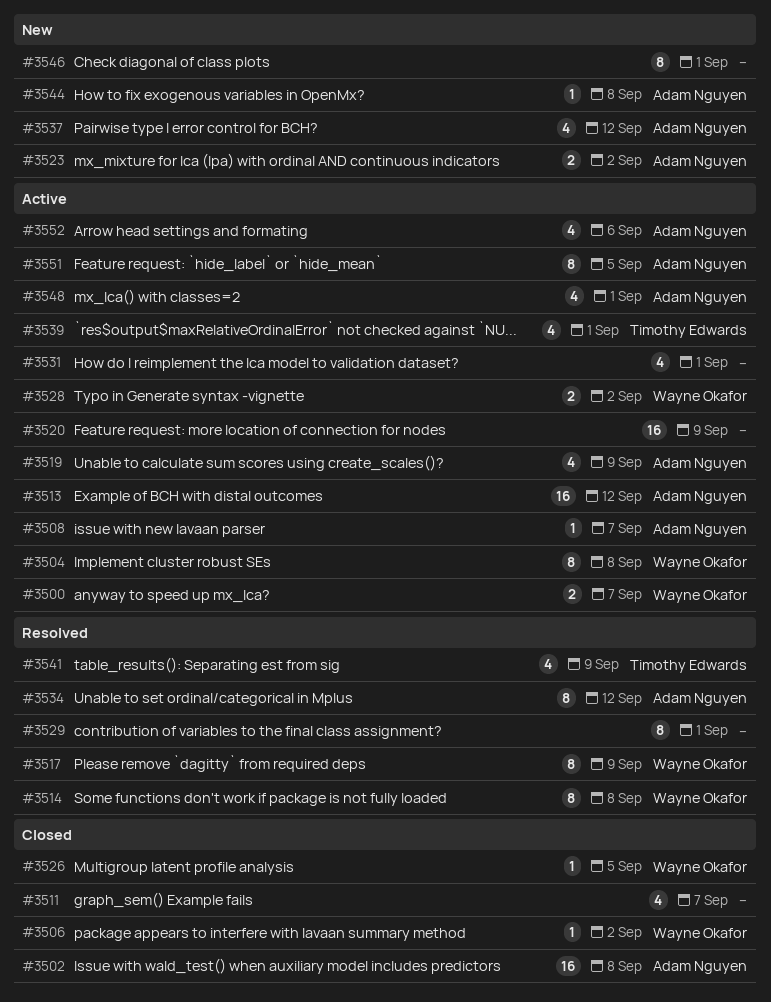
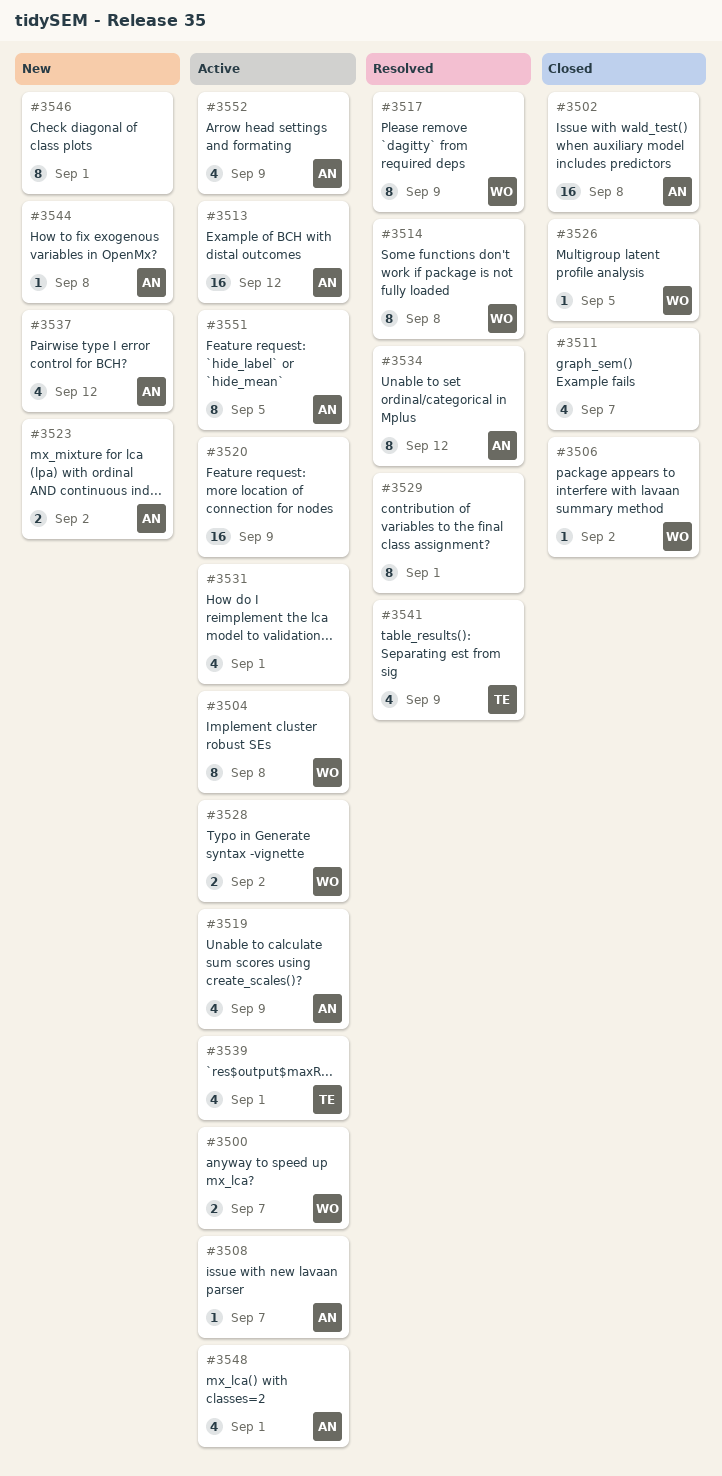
#3552, due: Sep 6 -> Sep 9

